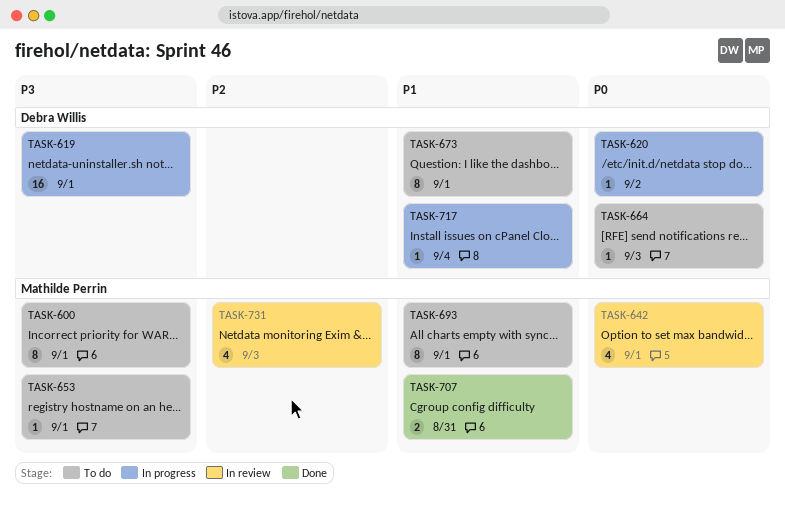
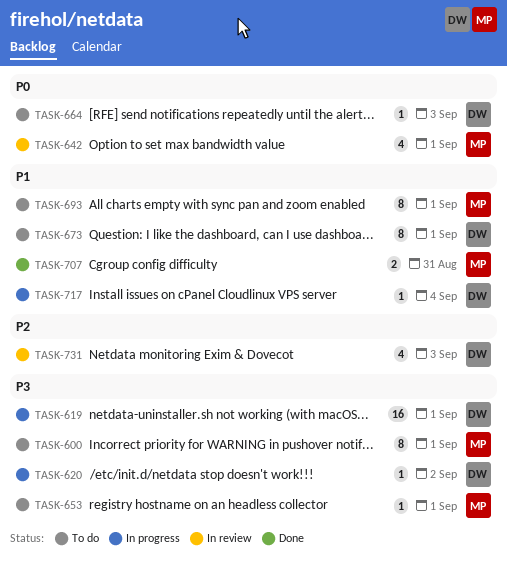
TASK-620, priority: P0 -> P3
TASK-731, owner: Mathilde Perrin -> Debra Willis

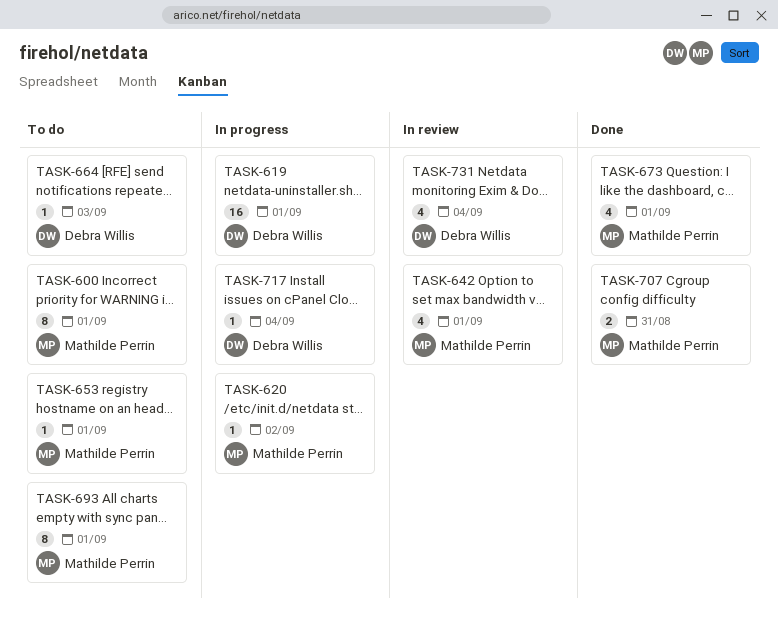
TASK-620, owner: Debra Willis -> Mathilde Perrin
TASK-673, status: To do -> Done
TASK-673, owner: Debra Willis -> Mathilde Perrin
TASK-673, estimate: 8 -> 4
TASK-731, due: Sep 3 -> Sep 4

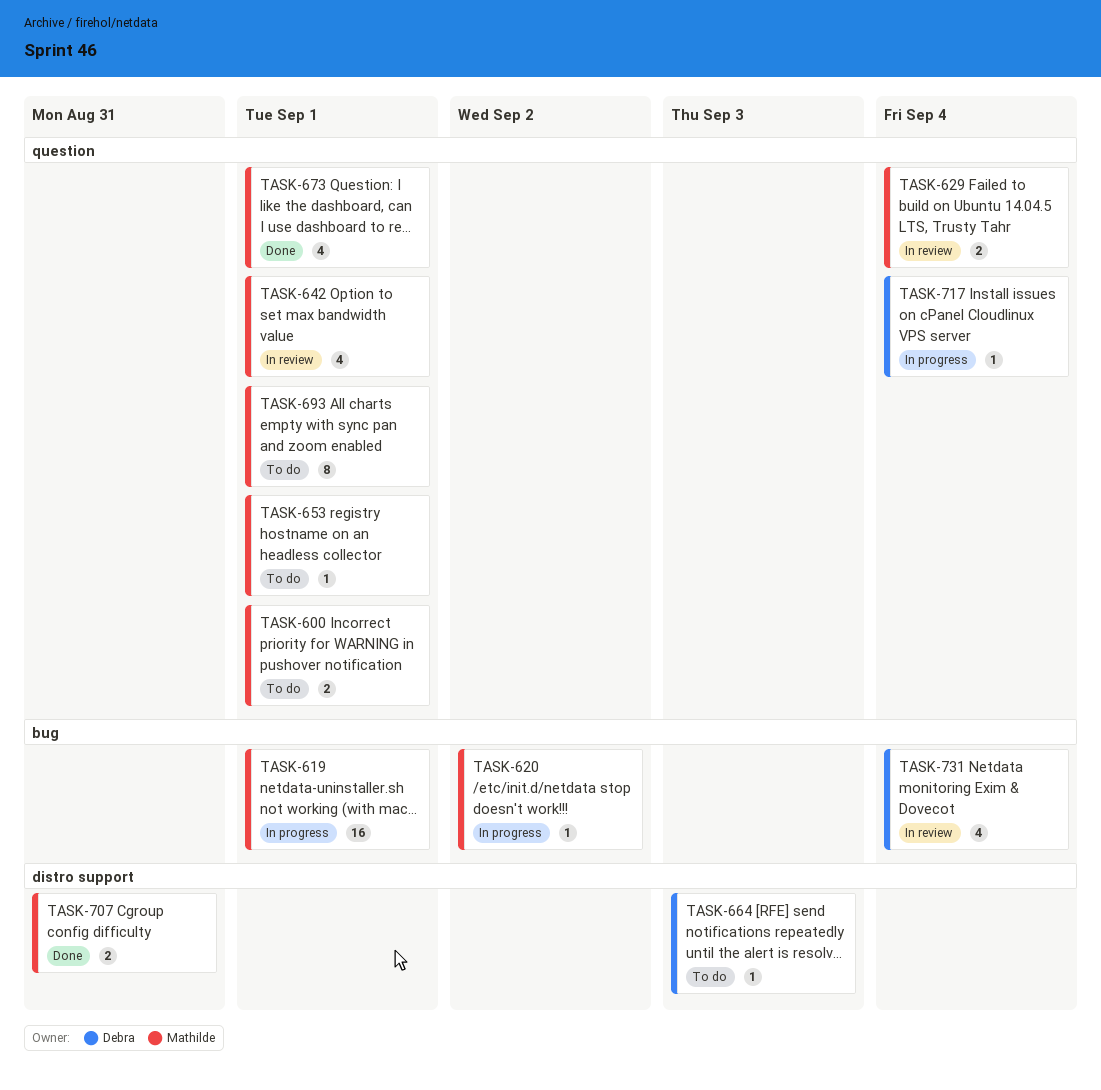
TASK-600, estimate: 8 -> 2
TASK-619, owner: Debra Willis -> Mathilde Perrin
TASK-629: none -> present

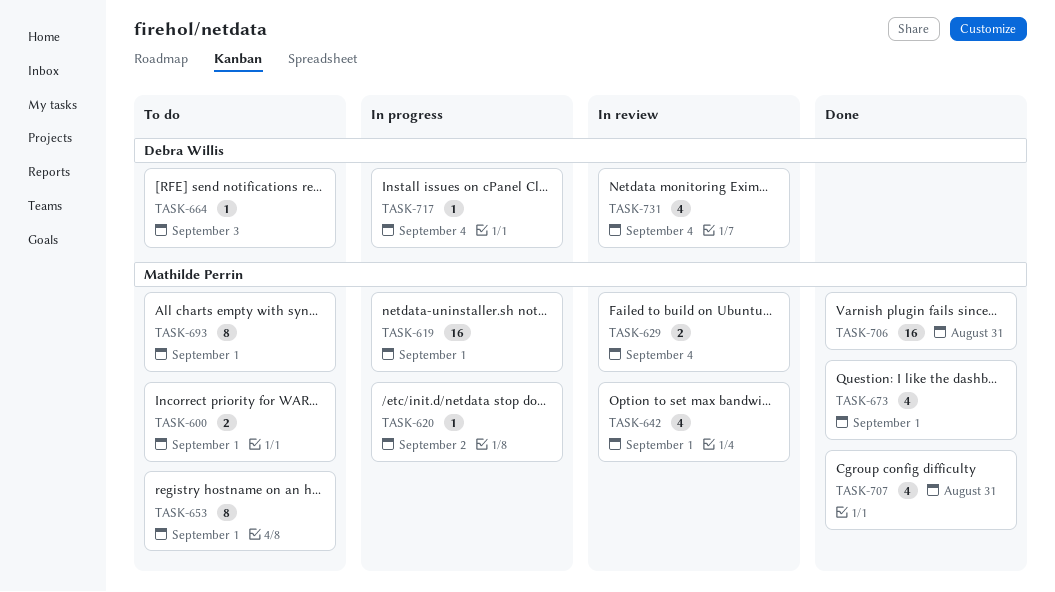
TASK-653, estimate: 1 -> 8
TASK-706: none -> present
TASK-707, estimate: 2 -> 4

